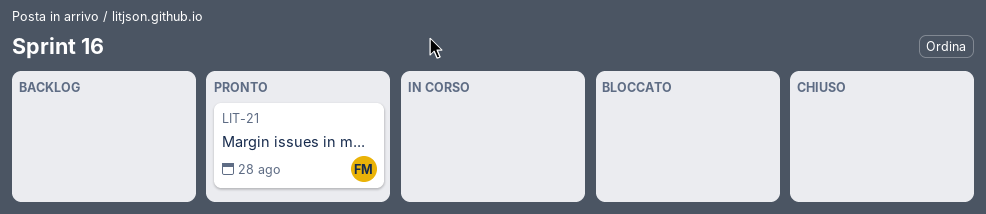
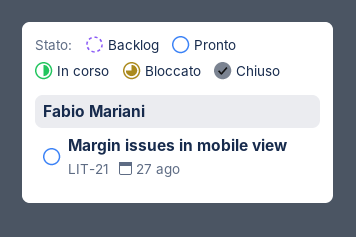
LIT-21, due: Aug 28 -> Aug 27

